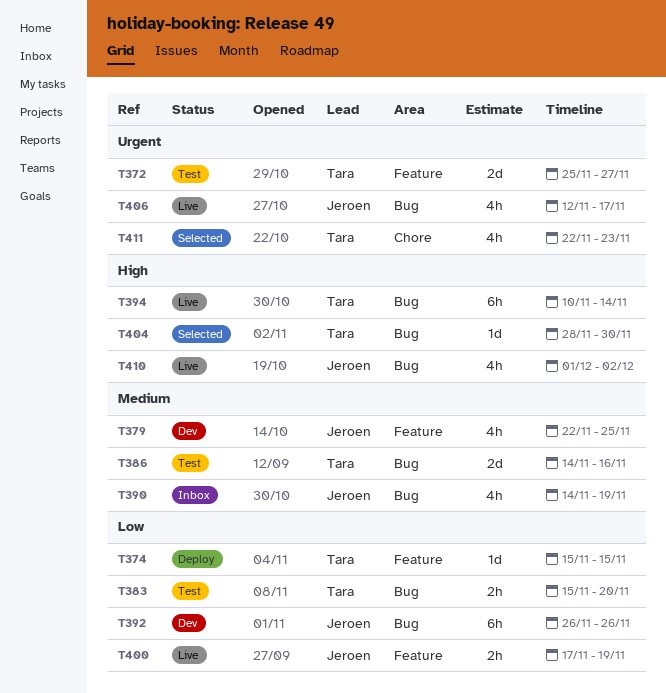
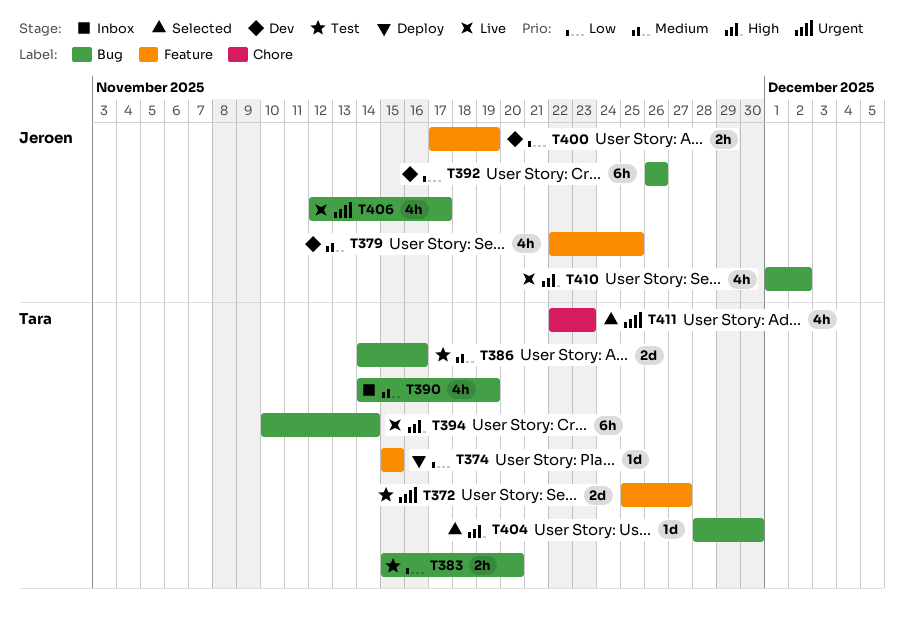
T390, owner: Jeroen -> Tara
T400, status: Live -> Dev

